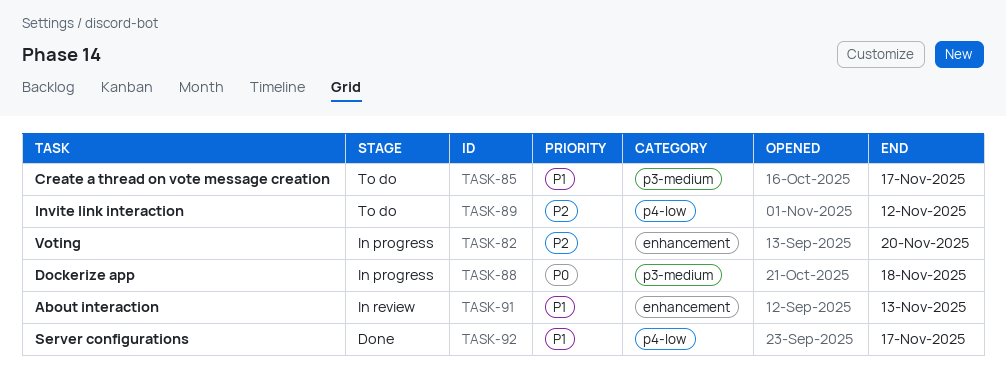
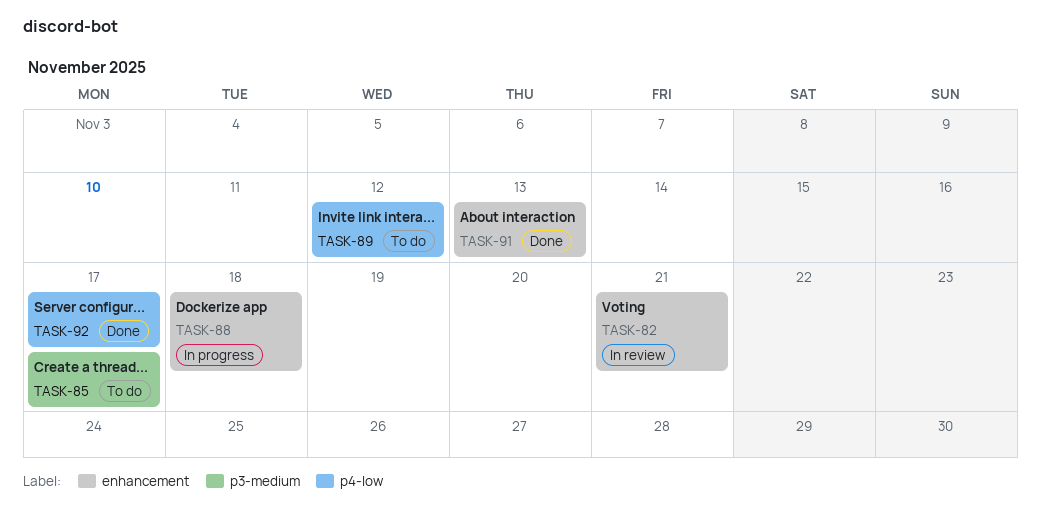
TASK-82, status: In progress -> In review
TASK-82, due: Nov 20 -> Nov 21
TASK-88, label: p3-medium -> enhancement
TASK-91, status: In review -> Done

